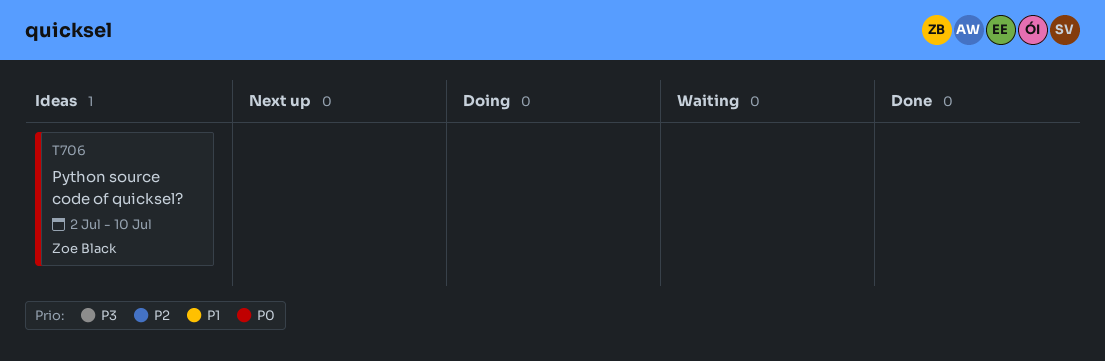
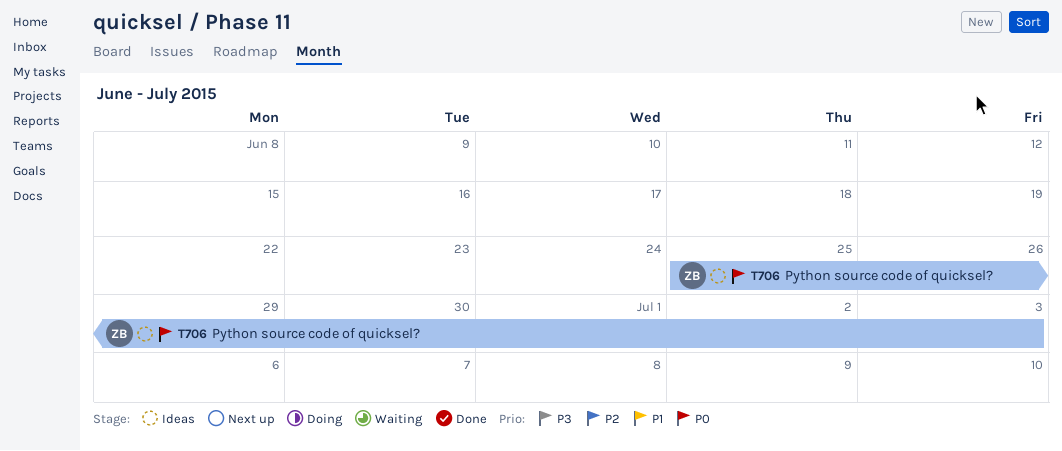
T706, start: Jul 2 -> Jun 25
T706, due: Jul 10 -> Jul 3

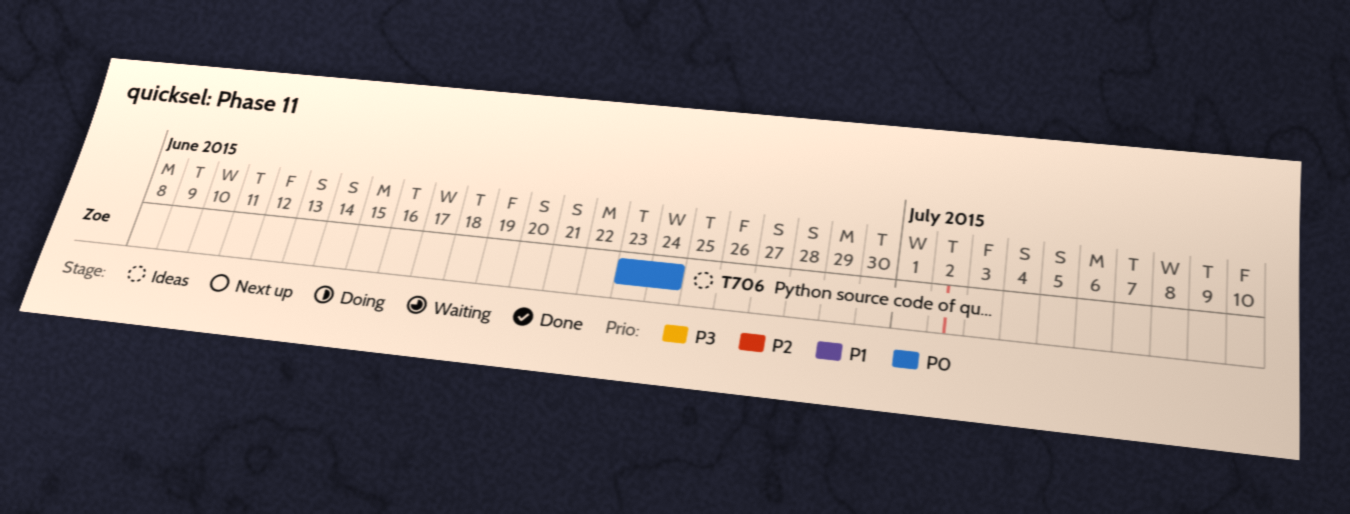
T706, start: Jun 25 -> Jun 23
T706, due: Jul 3 -> Jun 24

